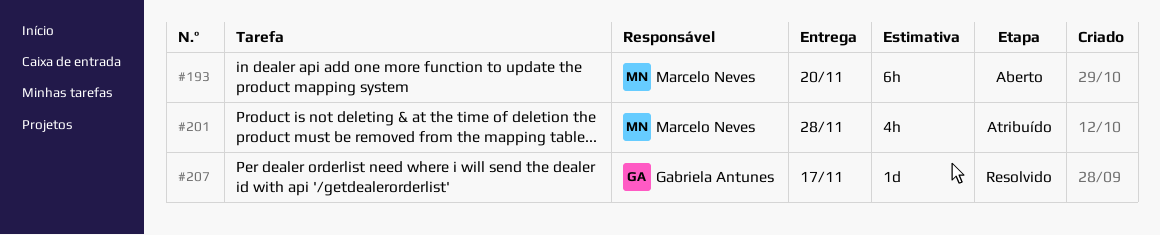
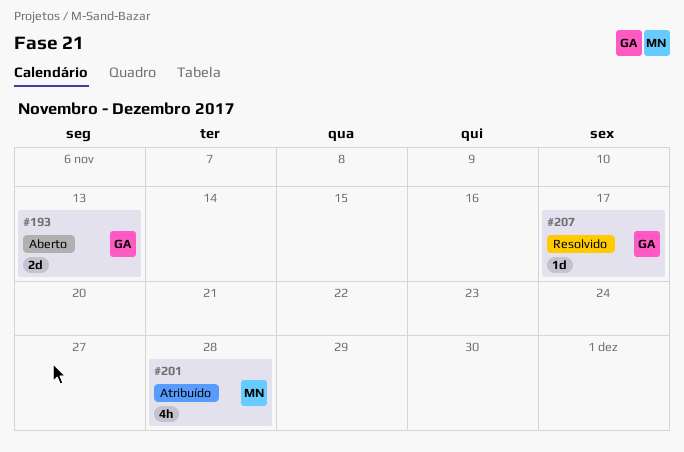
#193, owner: Marcelo Neves -> Gabriela Antunes
#193, estimate: 6h -> 2d
#193, due: Nov 20 -> Nov 13

